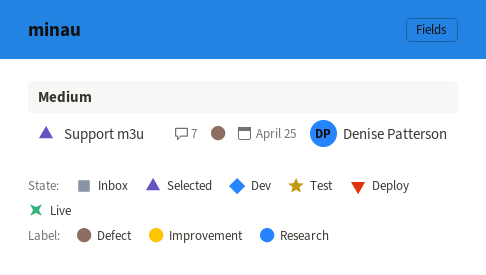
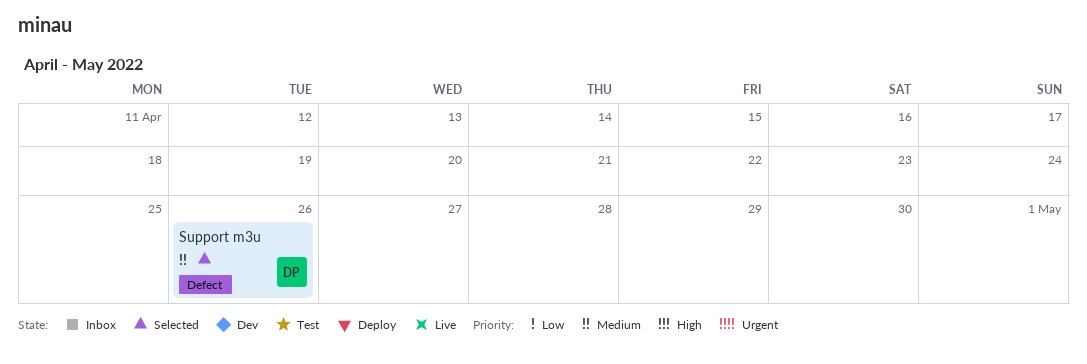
Support m3u, due: Apr 25 -> Apr 26

